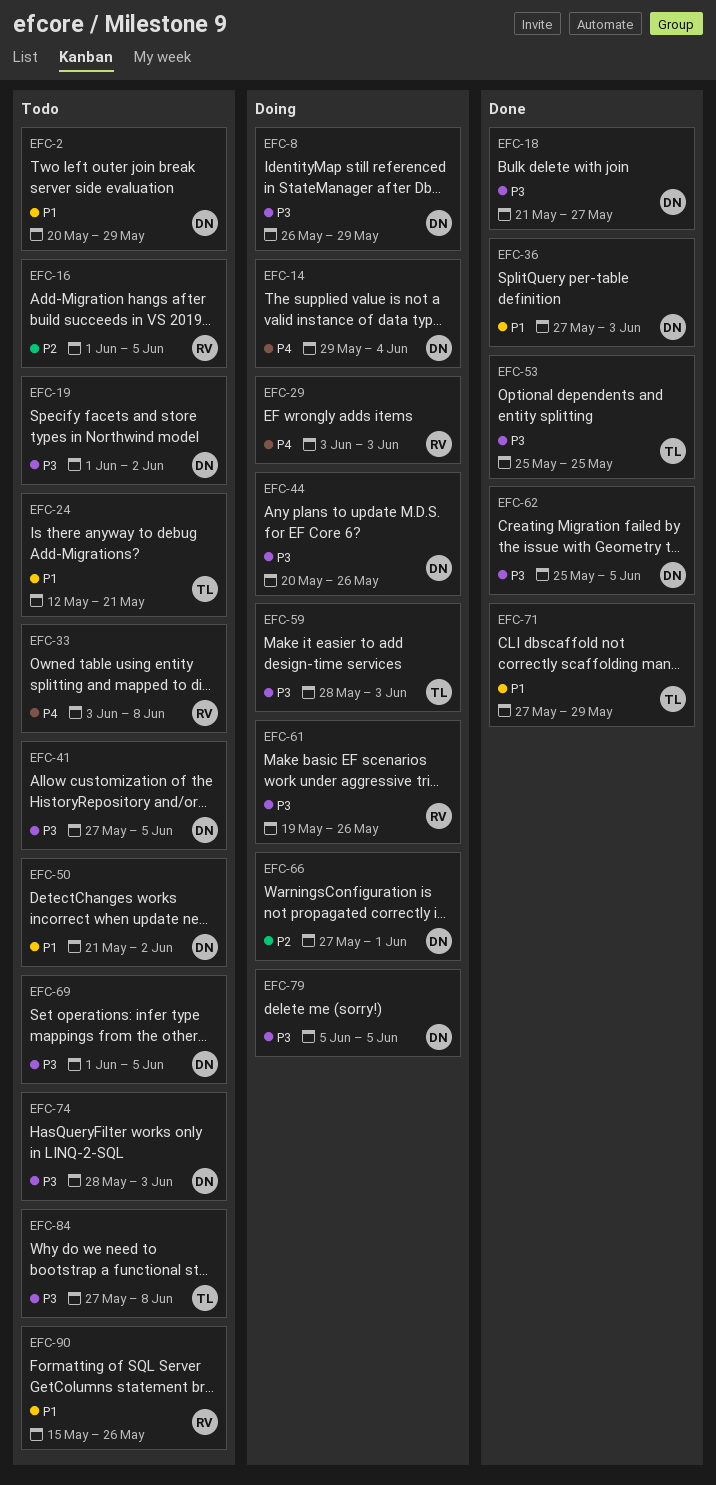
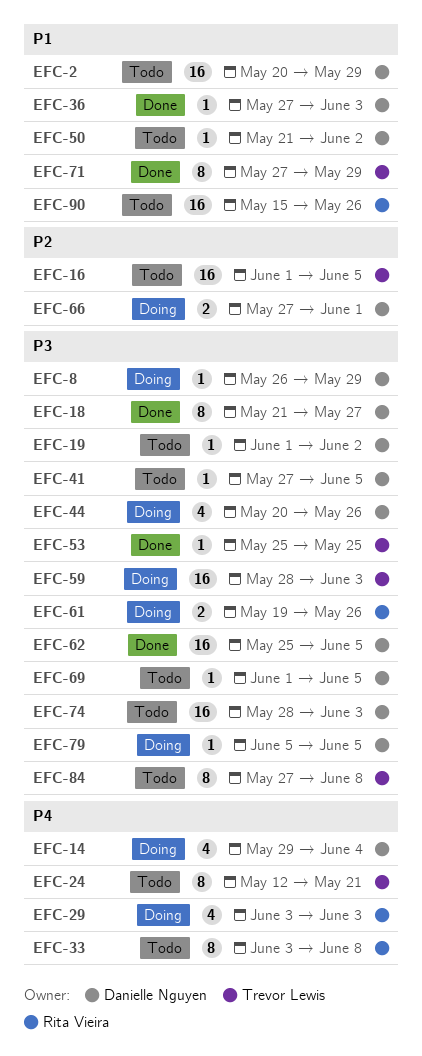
EFC-16, owner: Rita Vieira -> Trevor Lewis
EFC-24, priority: P1 -> P4

